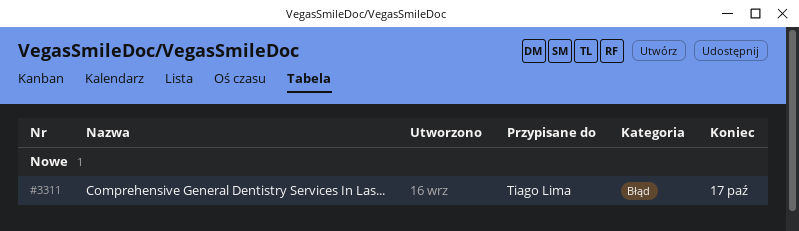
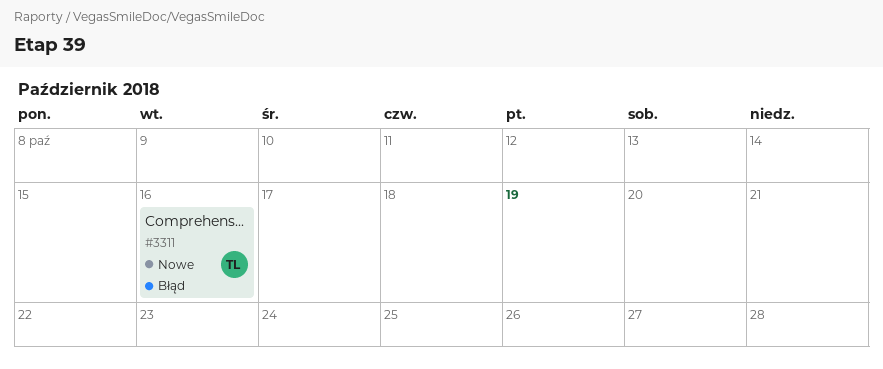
#3311, due: Oct 17 -> Oct 16

